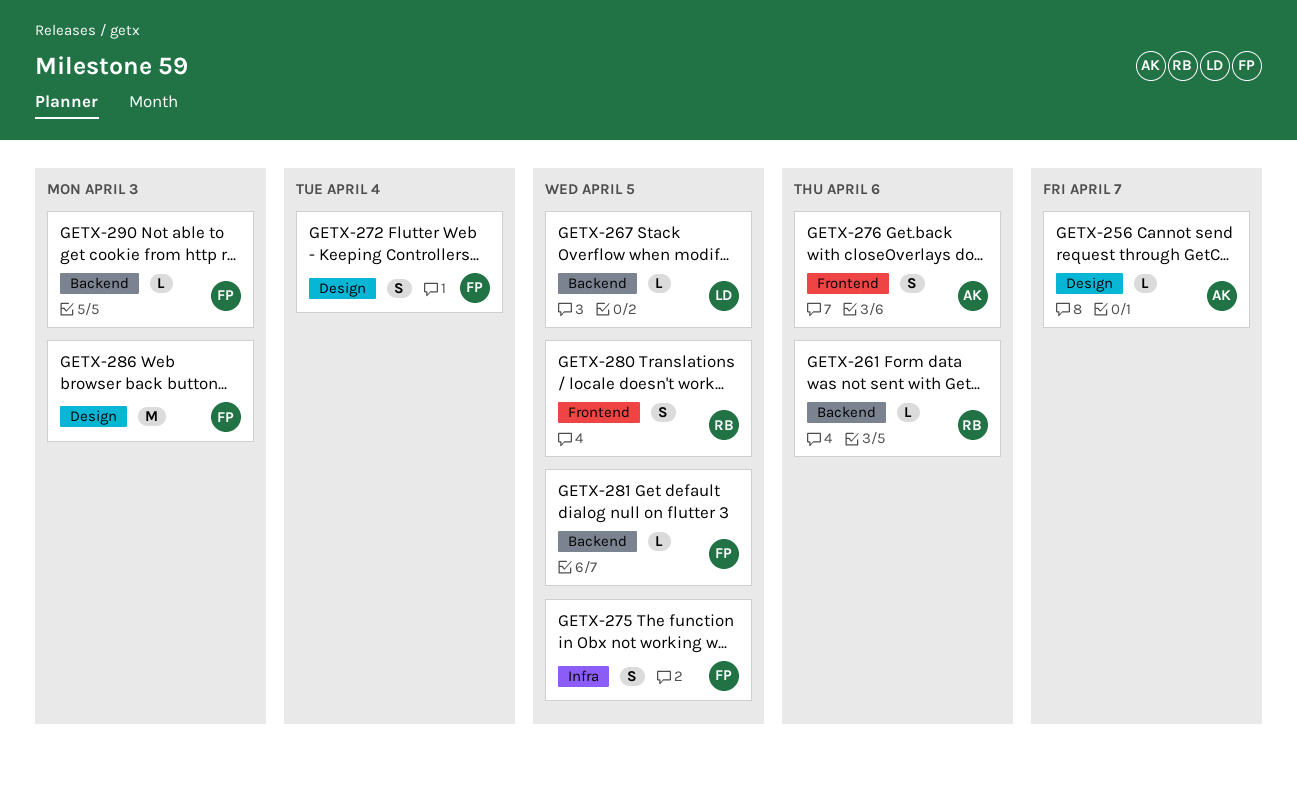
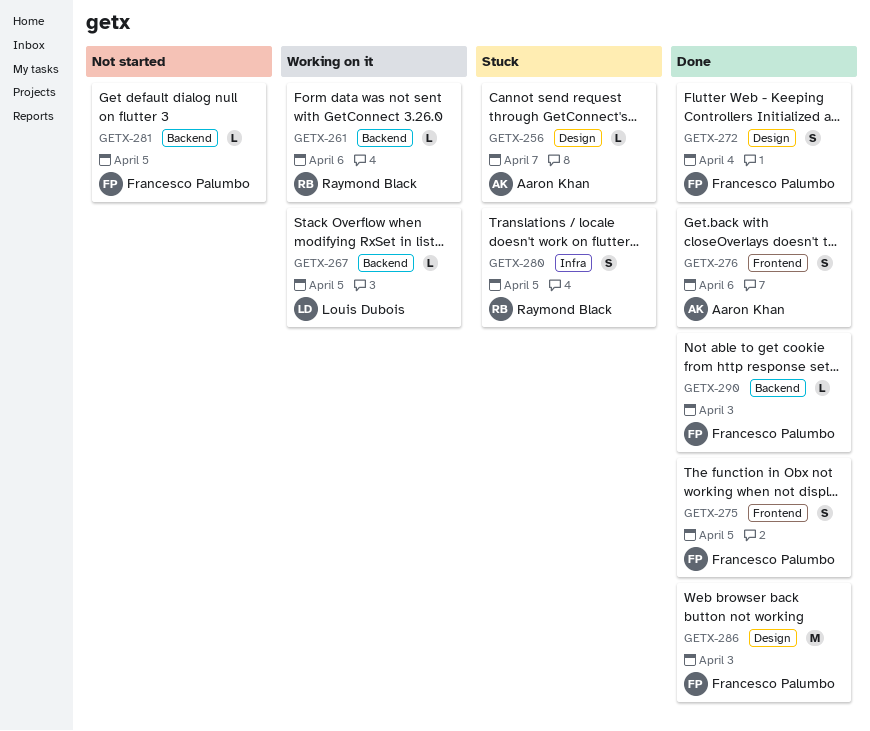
GETX-275, label: Infra -> Frontend
GETX-280, label: Frontend -> Infra

